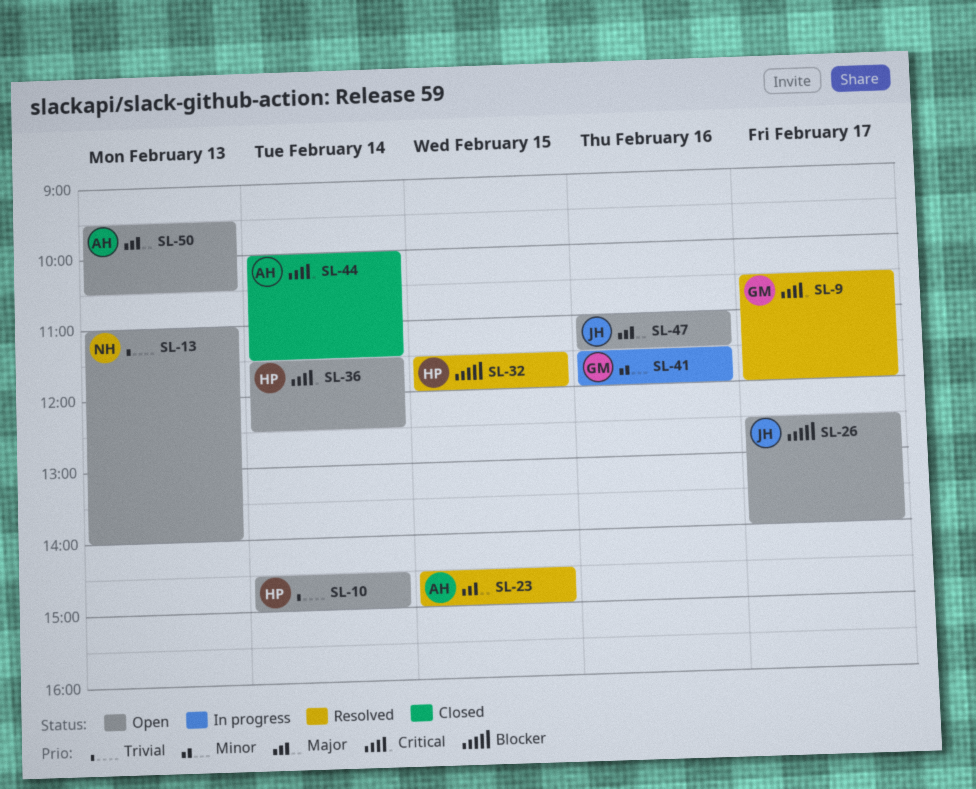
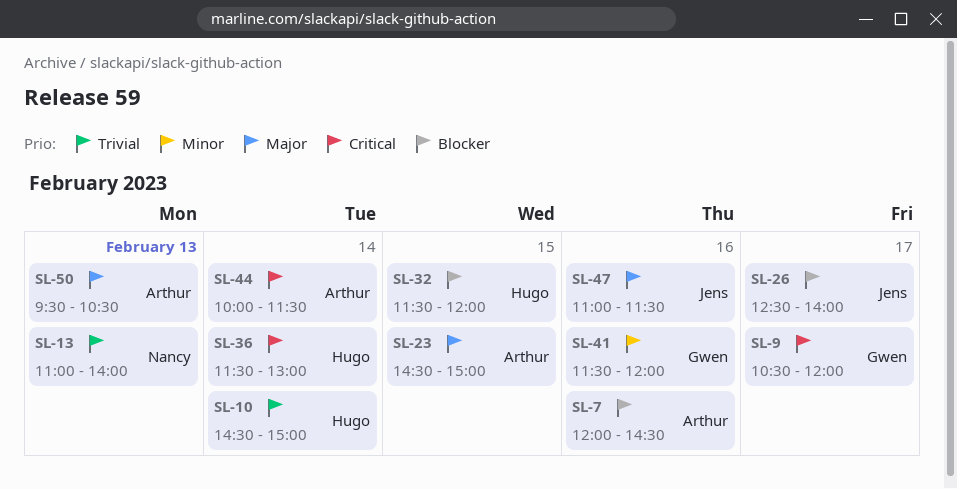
SL-7: none -> present
SL-36, ends: 12:30 -> 13:00

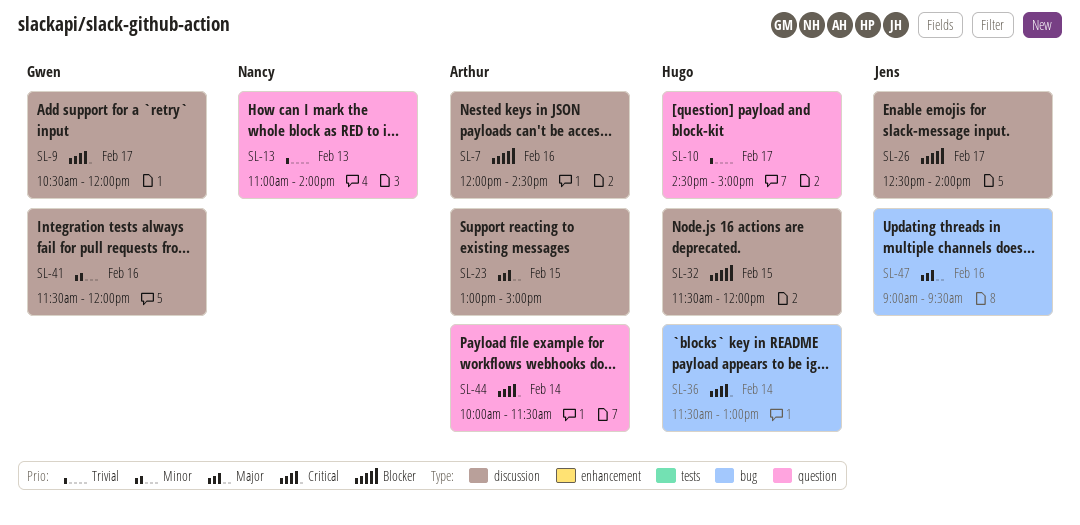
SL-10, day: Feb 14 -> Feb 17
SL-23, begins: 14:30 -> 13:00
SL-47, begins: 11:00 -> 09:00
SL-47, ends: 11:30 -> 09:30
SL-50: present -> none

